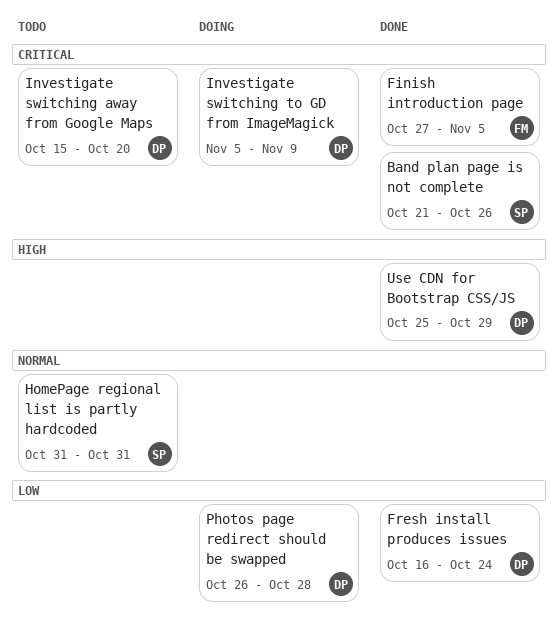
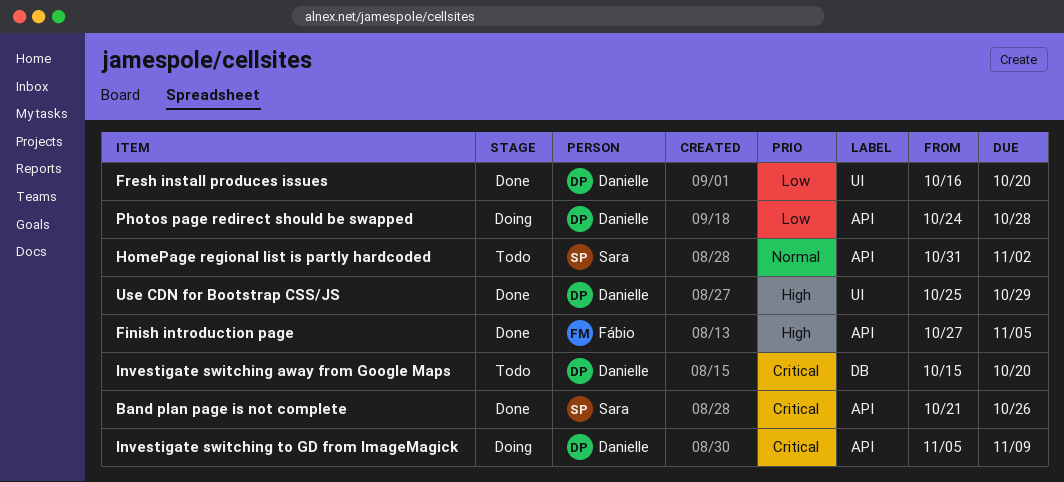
Finish introduction page, priority: Critical -> High
Fresh install produces issues, due: Oct 24 -> Oct 20
HomePage regional list is partly hardcoded, due: Oct 31 -> Nov 2
Photos page redirect should be swapped, start: Oct 26 -> Oct 24

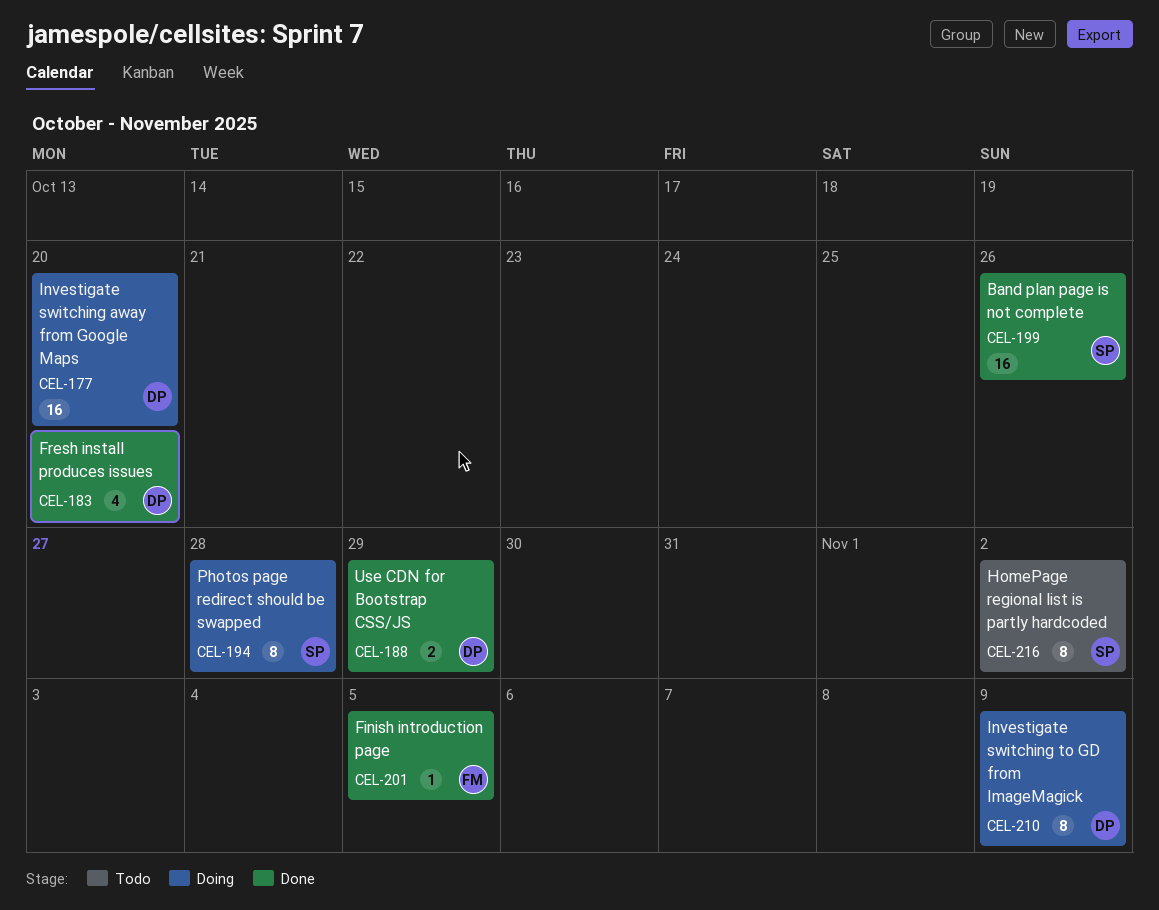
Investigate switching away from Google Maps, status: Todo -> Doing
Photos page redirect should be swapped, owner: Danielle -> Sara

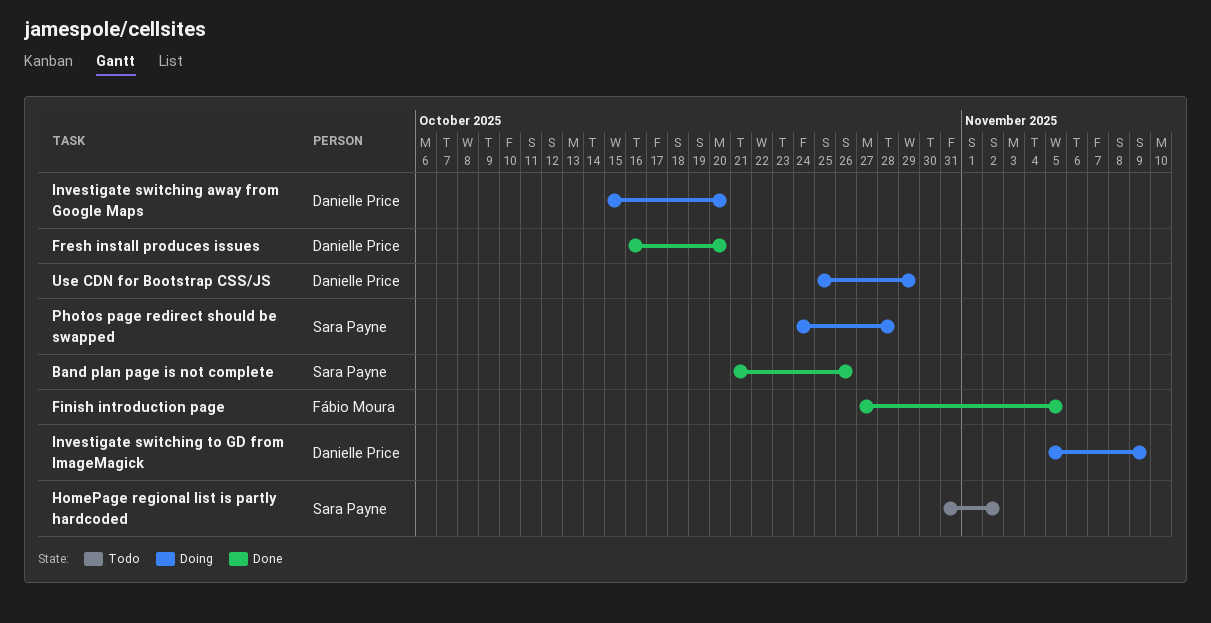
Use CDN for Bootstrap CSS/JS, status: Done -> Doing

